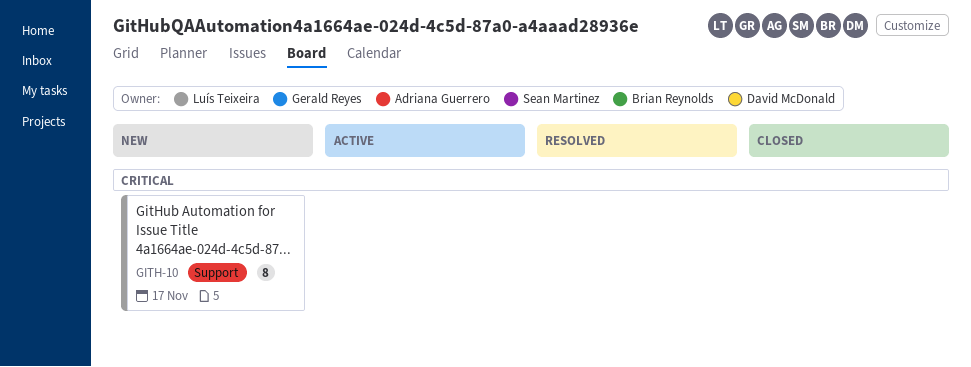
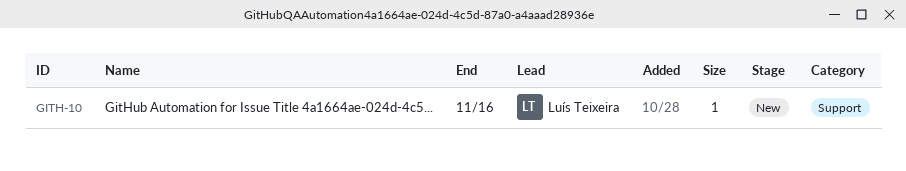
GITH-10, estimate: 8 -> 1
GITH-10, due: Nov 17 -> Nov 16

